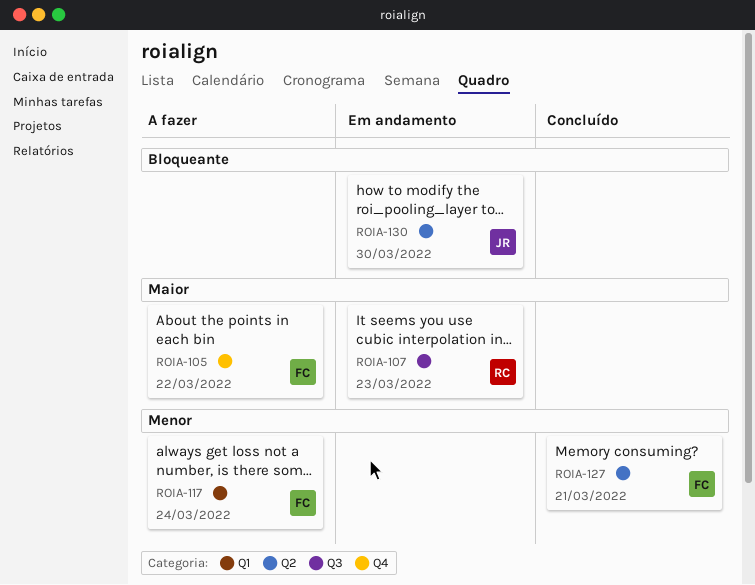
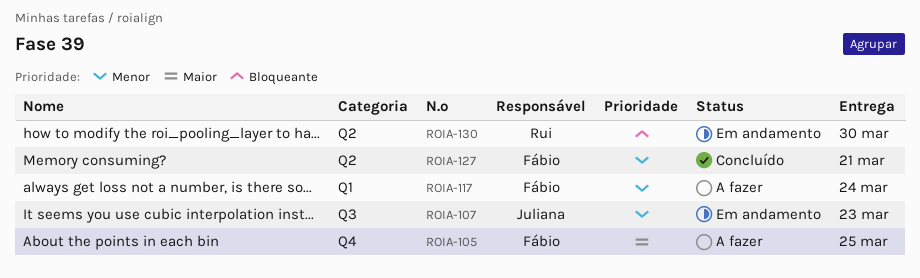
ROIA-105, due: Mar 22 -> Mar 25
ROIA-107, owner: Rui -> Juliana
ROIA-107, priority: Maior -> Menor
ROIA-130, owner: Juliana -> Rui

